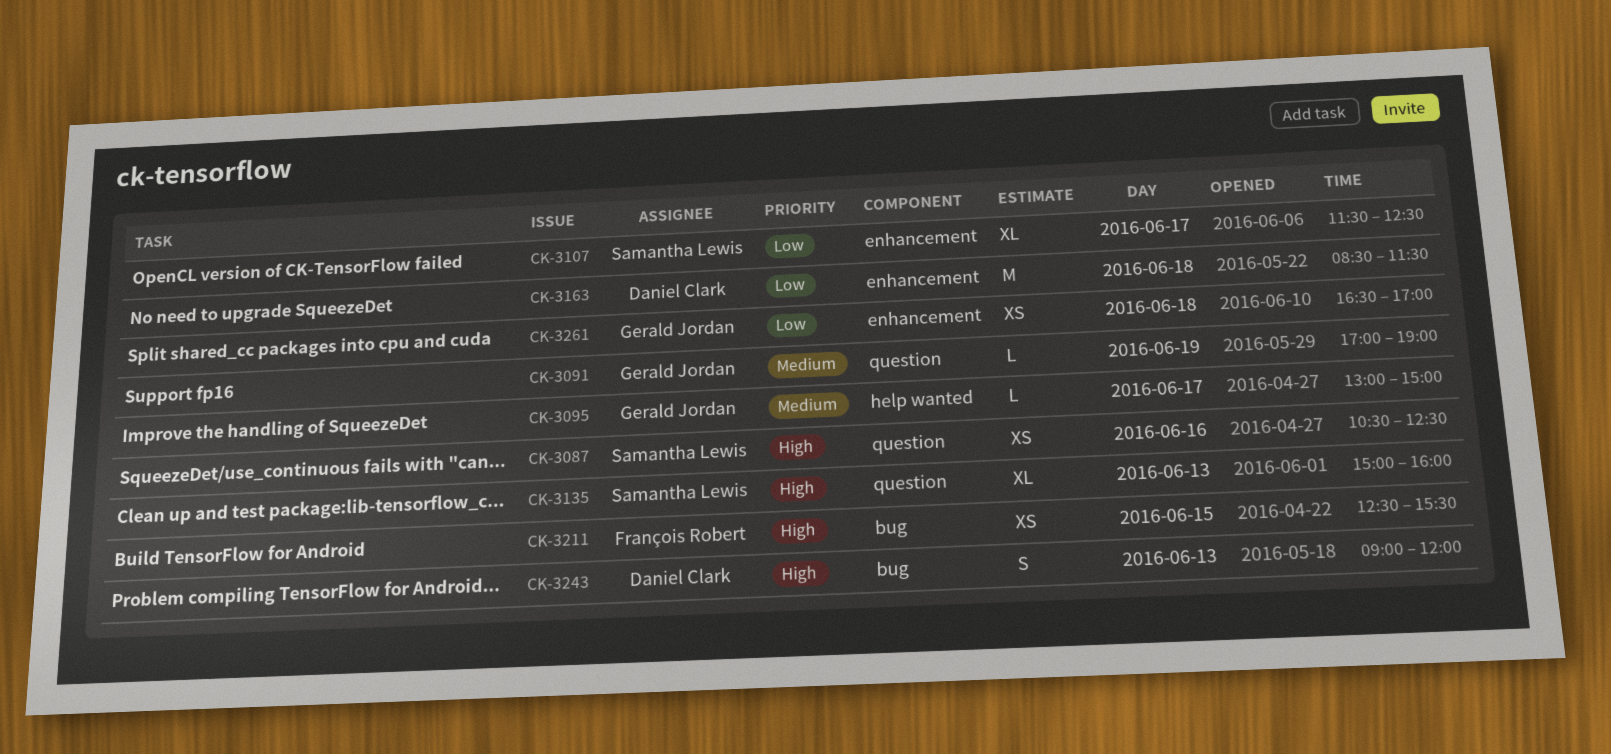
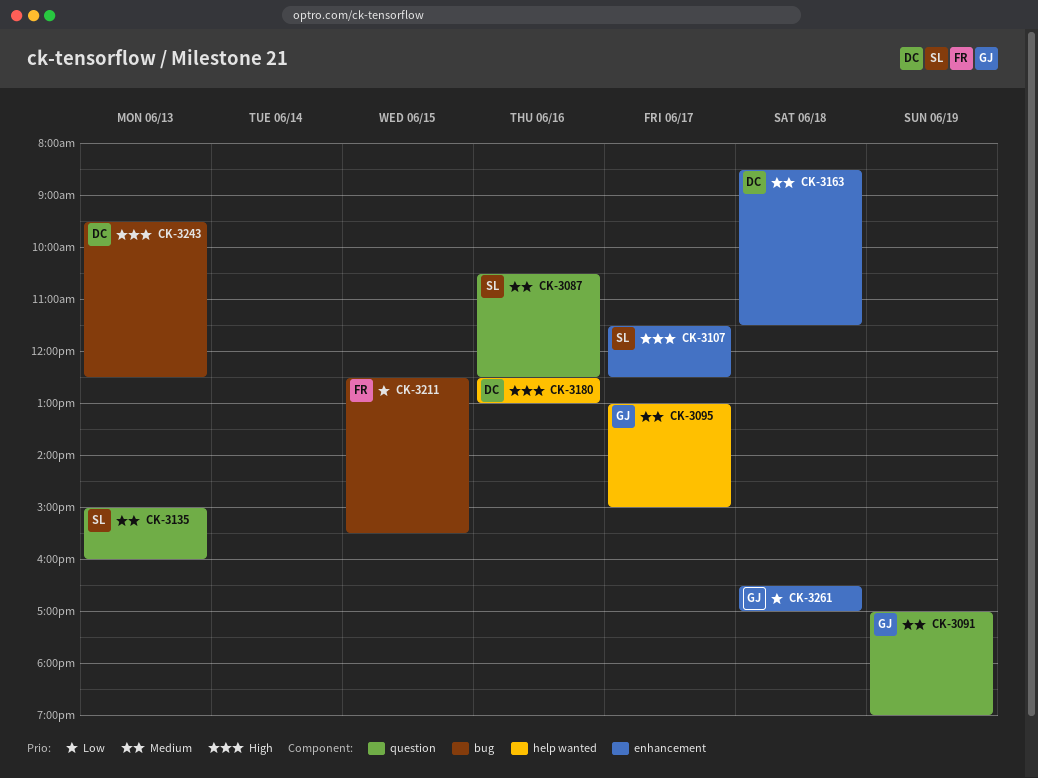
CK-3087, priority: High -> Medium
CK-3107, priority: Low -> High
CK-3135, priority: High -> Medium
CK-3163, priority: Low -> Medium
CK-3180: none -> present
CK-3211, priority: High -> Low
CK-3243, begins: 09:00 -> 09:30
CK-3243, ends: 12:00 -> 12:30

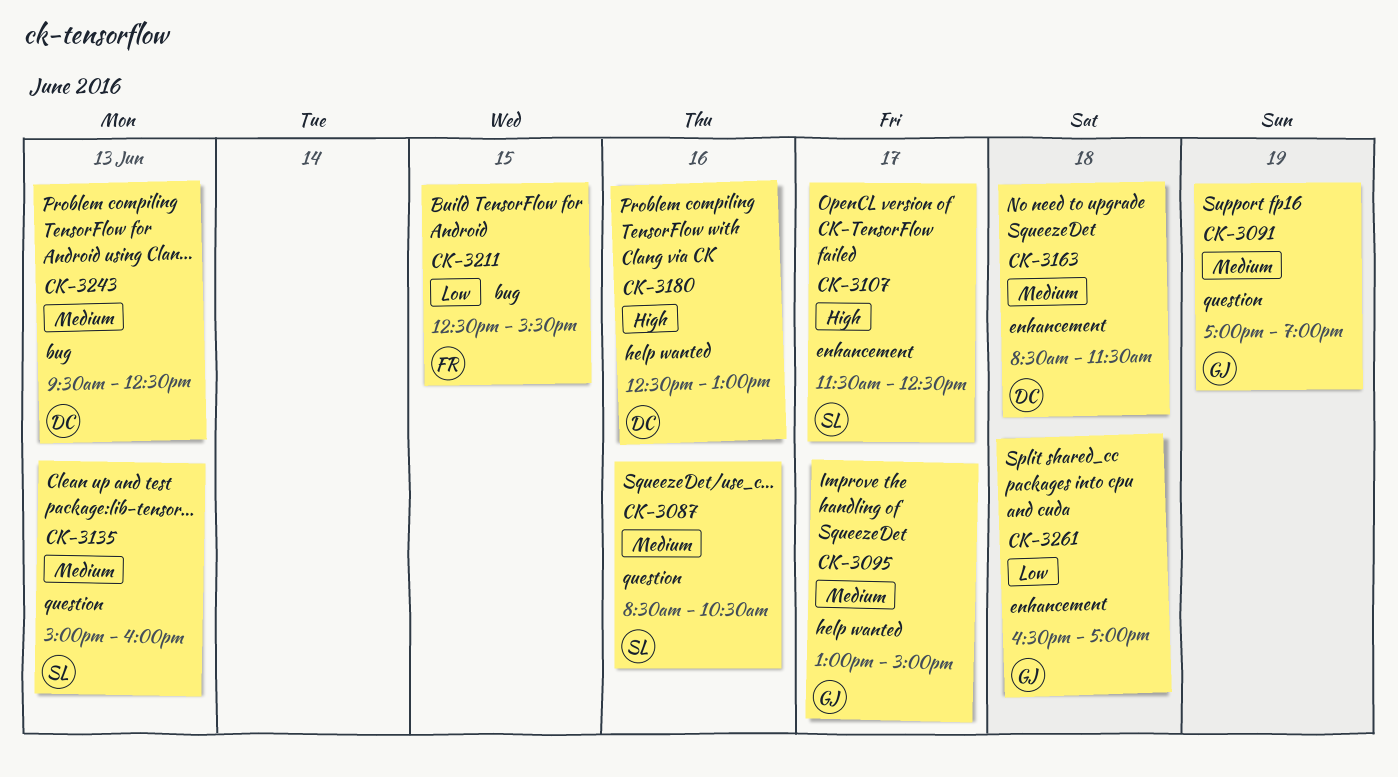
CK-3087, begins: 10:30 -> 08:30
CK-3087, ends: 12:30 -> 10:30
CK-3243, priority: High -> Medium

